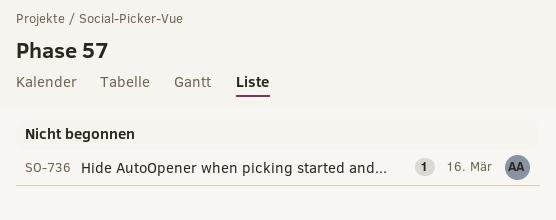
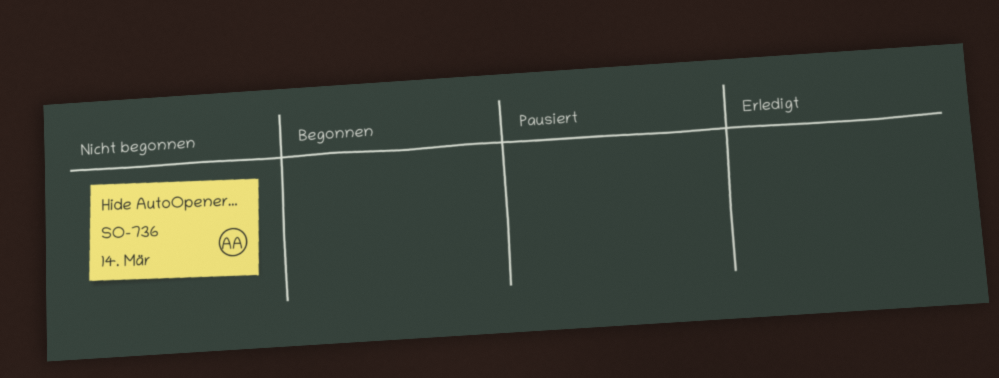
SO-736, due: Mar 16 -> Mar 14

